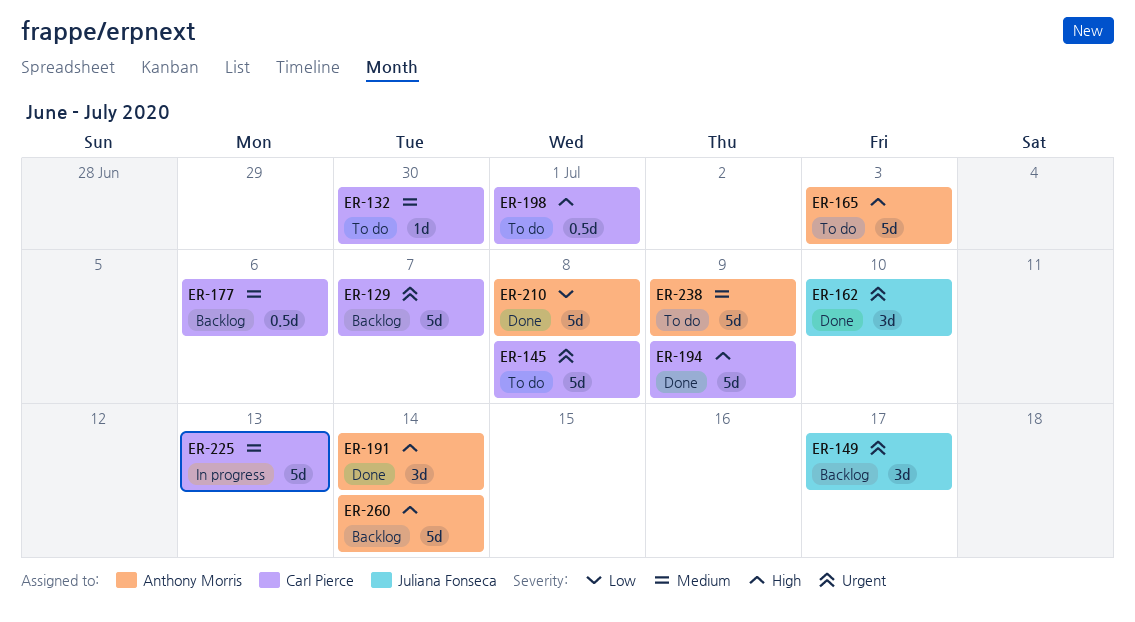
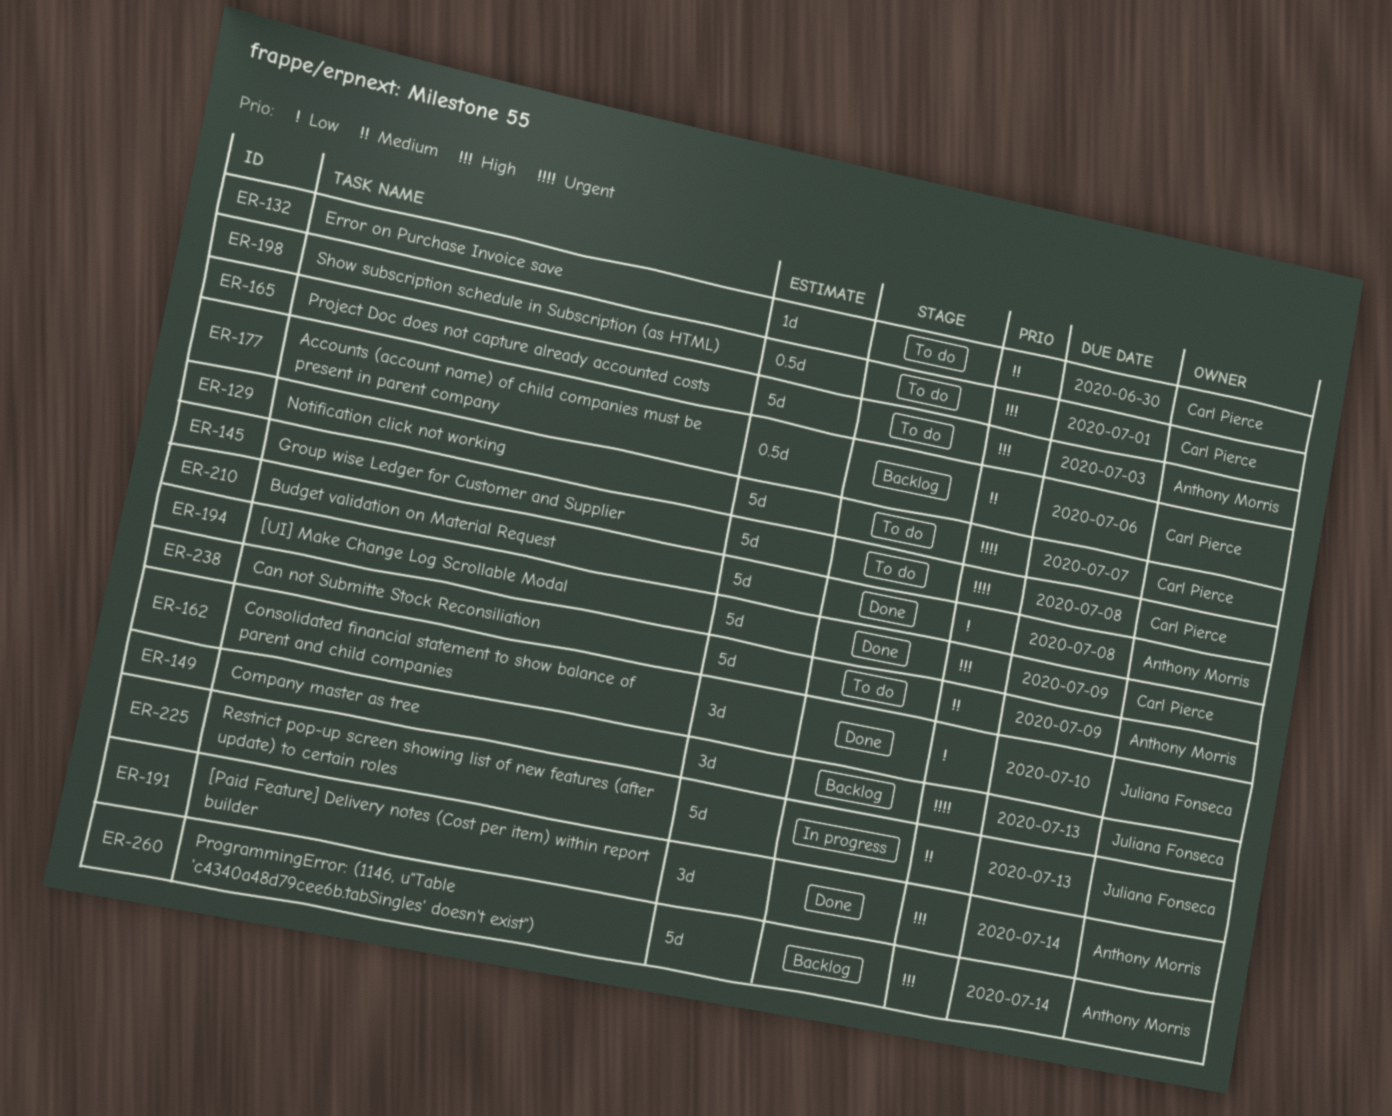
ER-129, status: Backlog -> To do
ER-149, due: Jul 17 -> Jul 13
ER-162, priority: Urgent -> Low
ER-225, owner: Carl Pierce -> Juliana Fonseca

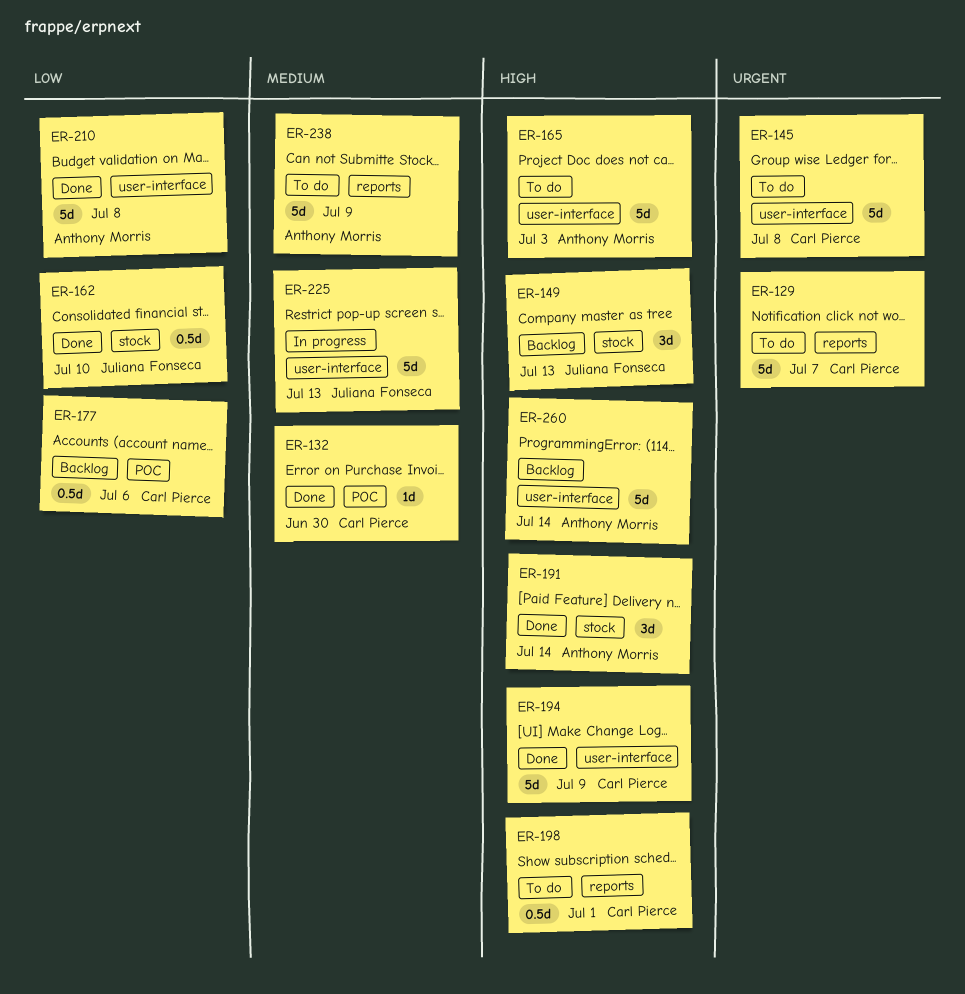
ER-132, status: To do -> Done
ER-149, priority: Urgent -> High
ER-162, estimate: 3d -> 0.5d
ER-177, priority: Medium -> Low

